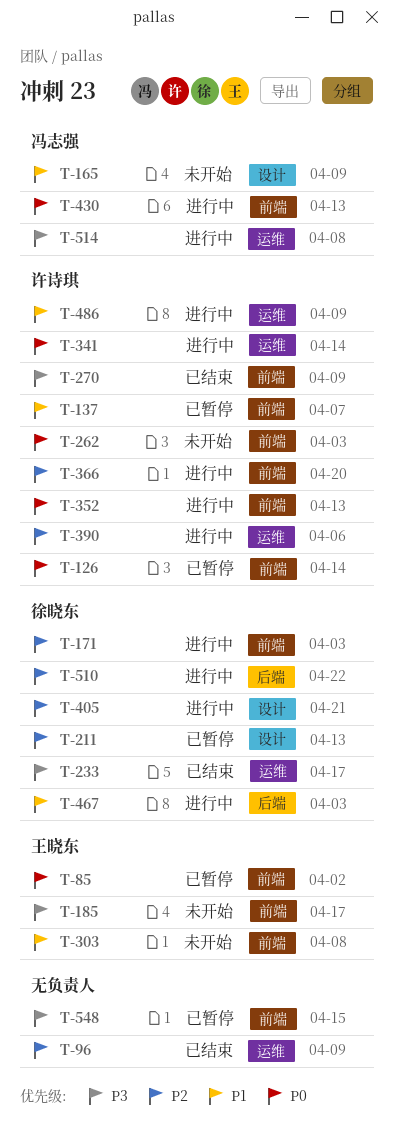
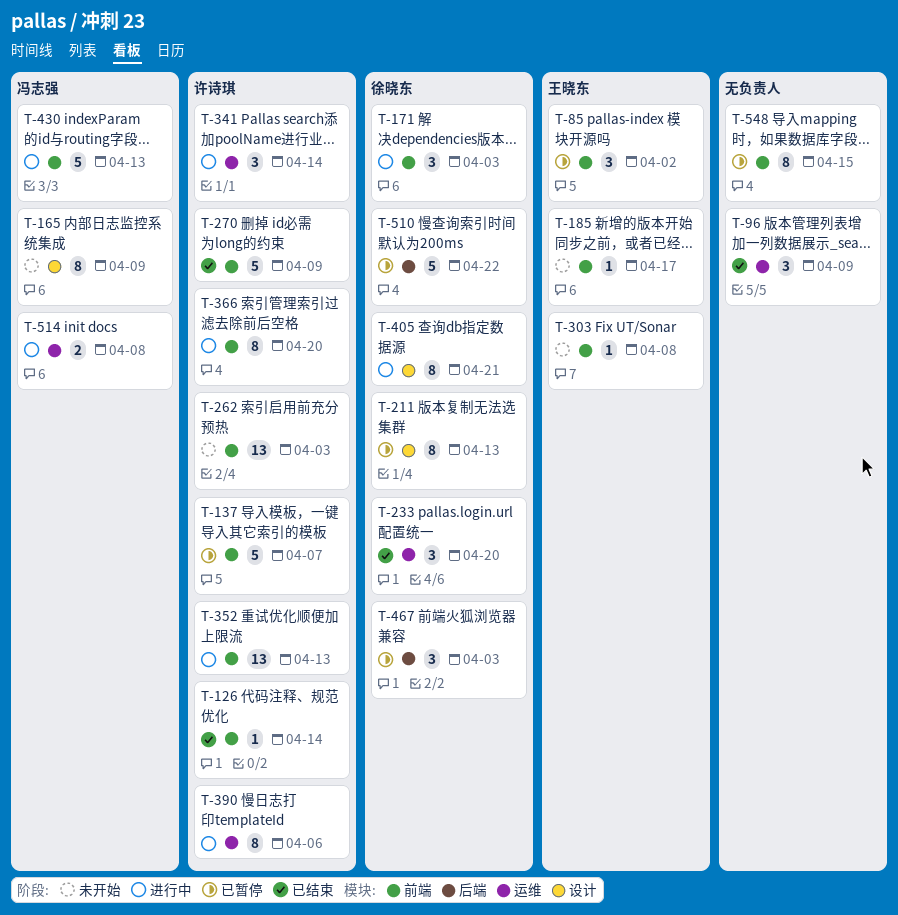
T-126, status: 已暂停 -> 已结束
T-233, due: Apr 17 -> Apr 20
T-467, status: 进行中 -> 已暂停
T-486: present -> none
T-510, status: 进行中 -> 已暂停

